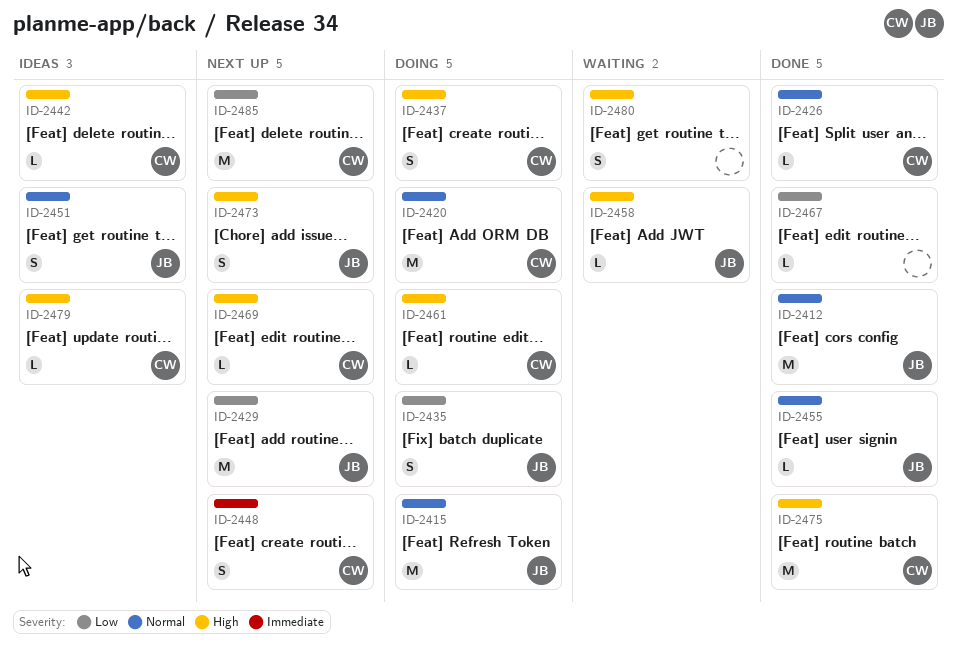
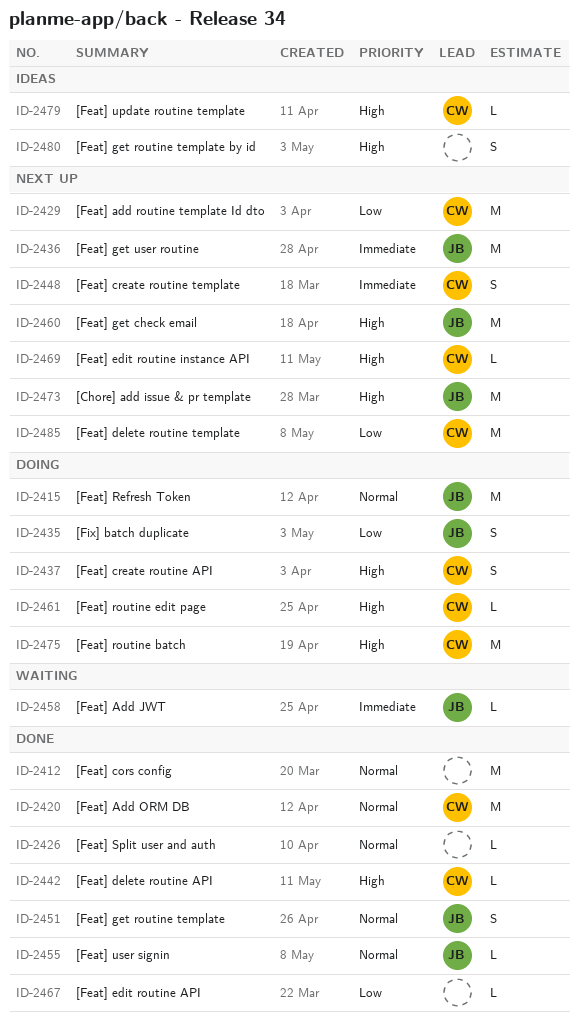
ID-2412, owner: JB -> none
ID-2420, status: Doing -> Done
ID-2426, owner: CW -> none
ID-2429, owner: JB -> CW
ID-2436: none -> present
ID-2442, status: Ideas -> Done
ID-2451, status: Ideas -> Done
ID-2458, priority: High -> Immediate
ID-2460: none -> present
ID-2473, estimate: S -> M
ID-2475, status: Done -> Doing
ID-2480, status: Waiting -> Ideas

